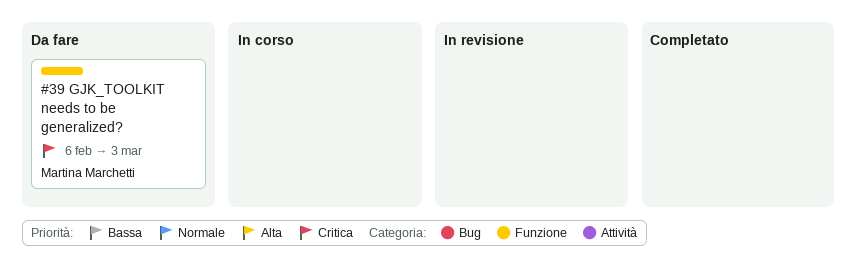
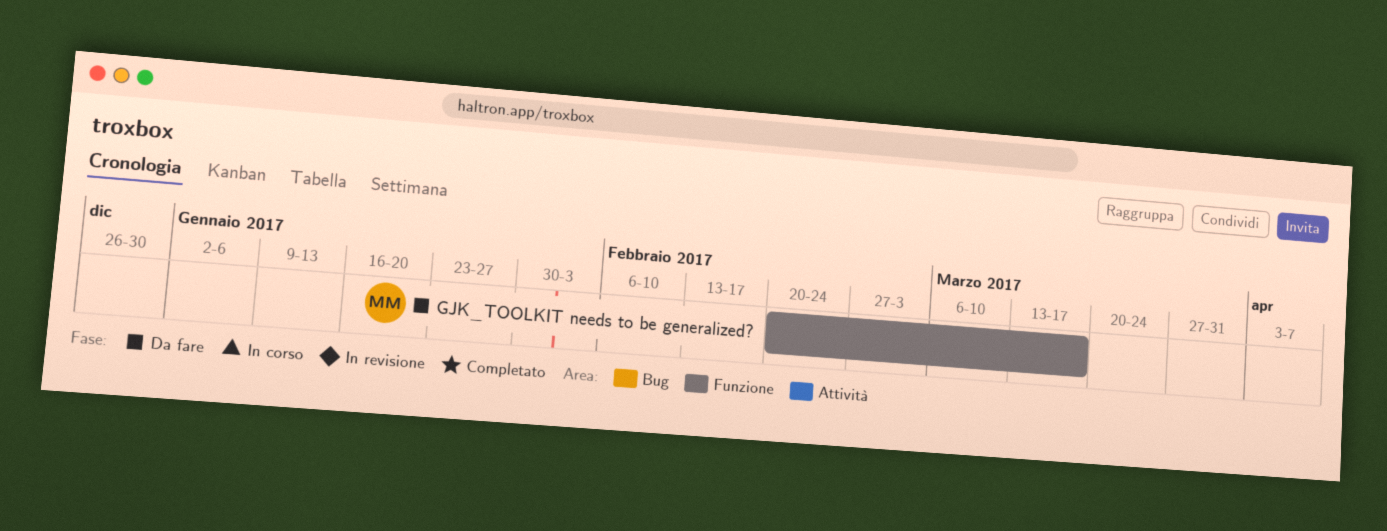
GJK_TOOLKIT needs to be generalized?, start: Feb 6 -> Feb 20
GJK_TOOLKIT needs to be generalized?, due: Mar 3 -> Mar 17

